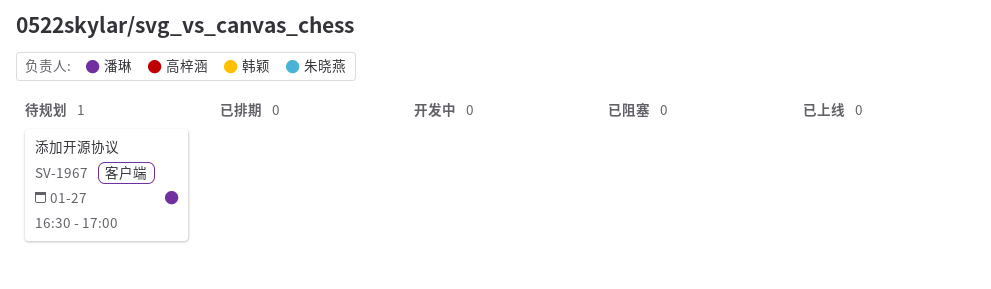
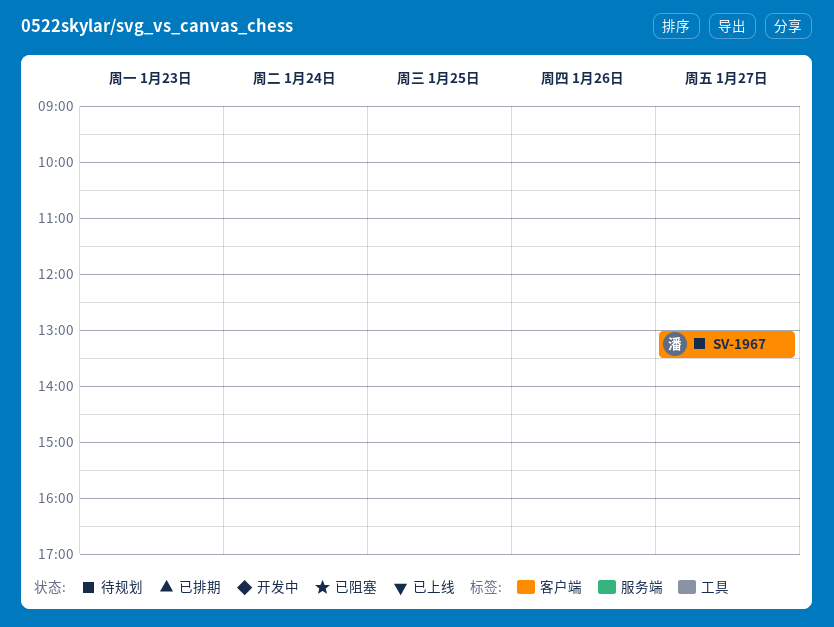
SV-1967, begins: 16:30 -> 13:00
SV-1967, ends: 17:00 -> 13:30

